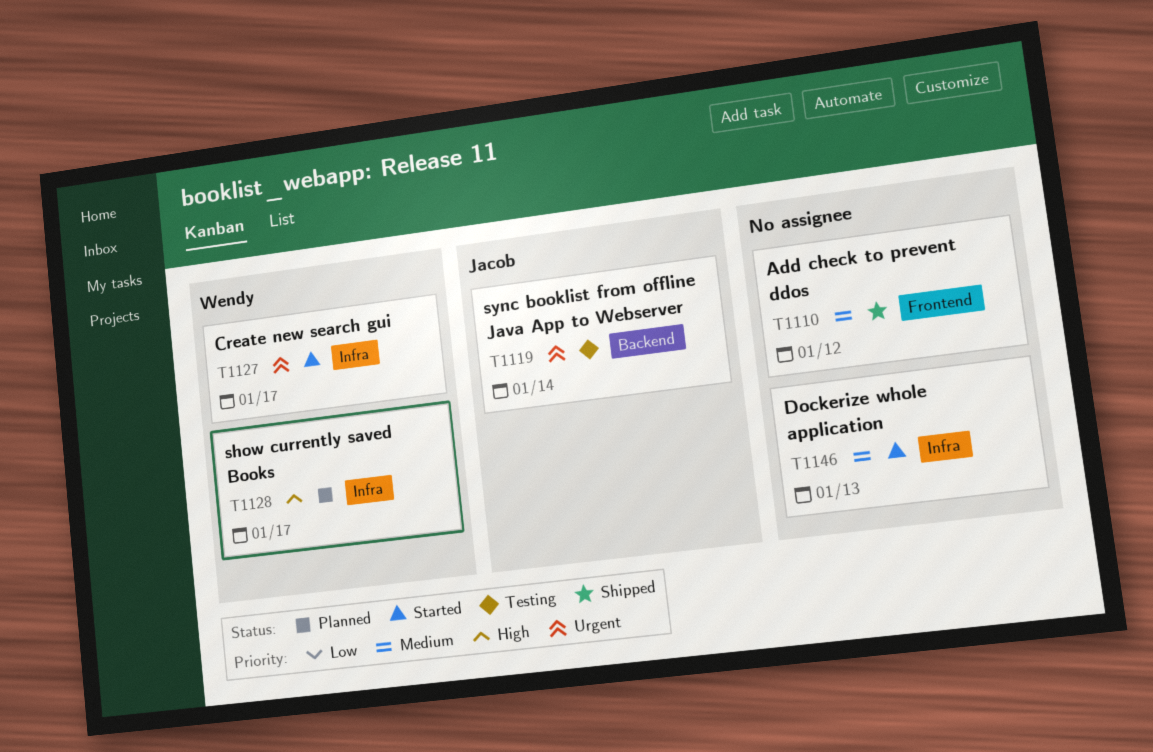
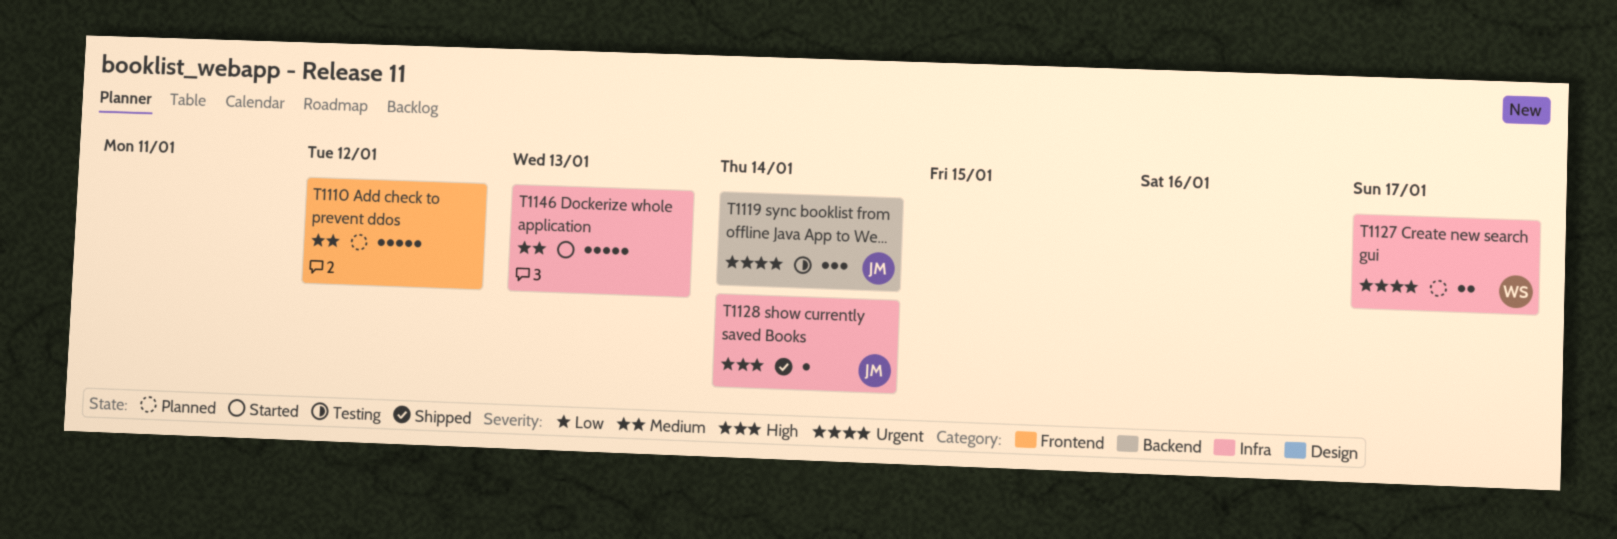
T1110, status: Shipped -> Planned
T1127, status: Started -> Planned
T1128, status: Planned -> Shipped
T1128, owner: Wendy -> Jacob
T1128, due: Jan 17 -> Jan 14

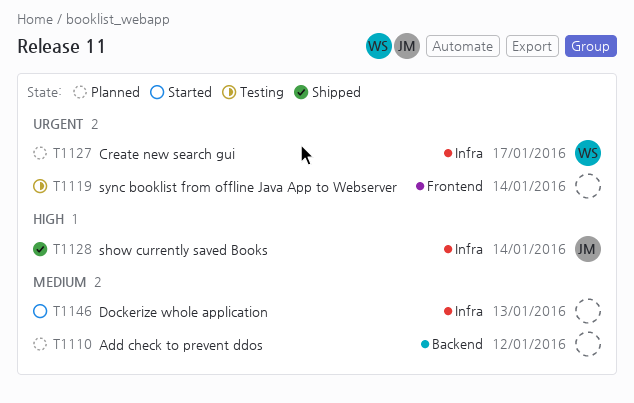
T1110, label: Frontend -> Backend
T1119, owner: JM -> none
T1119, label: Backend -> Frontend

